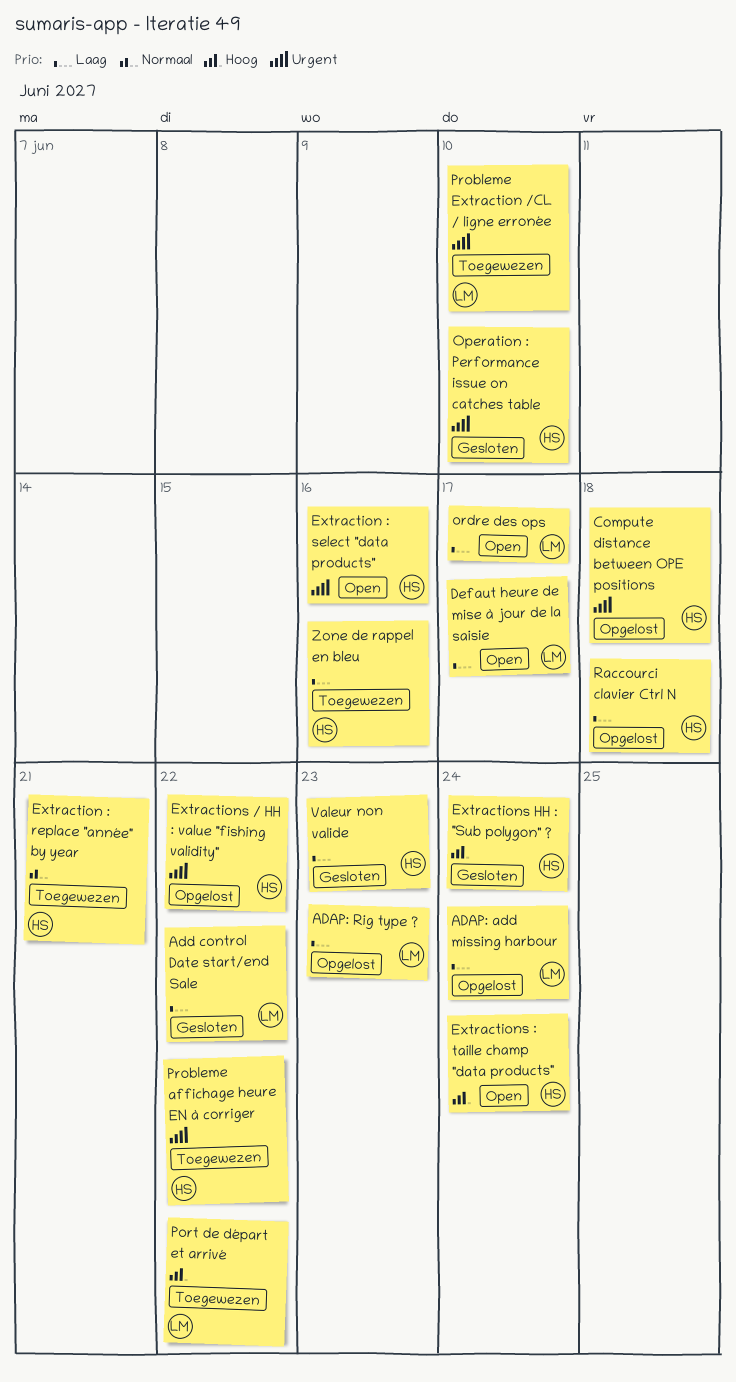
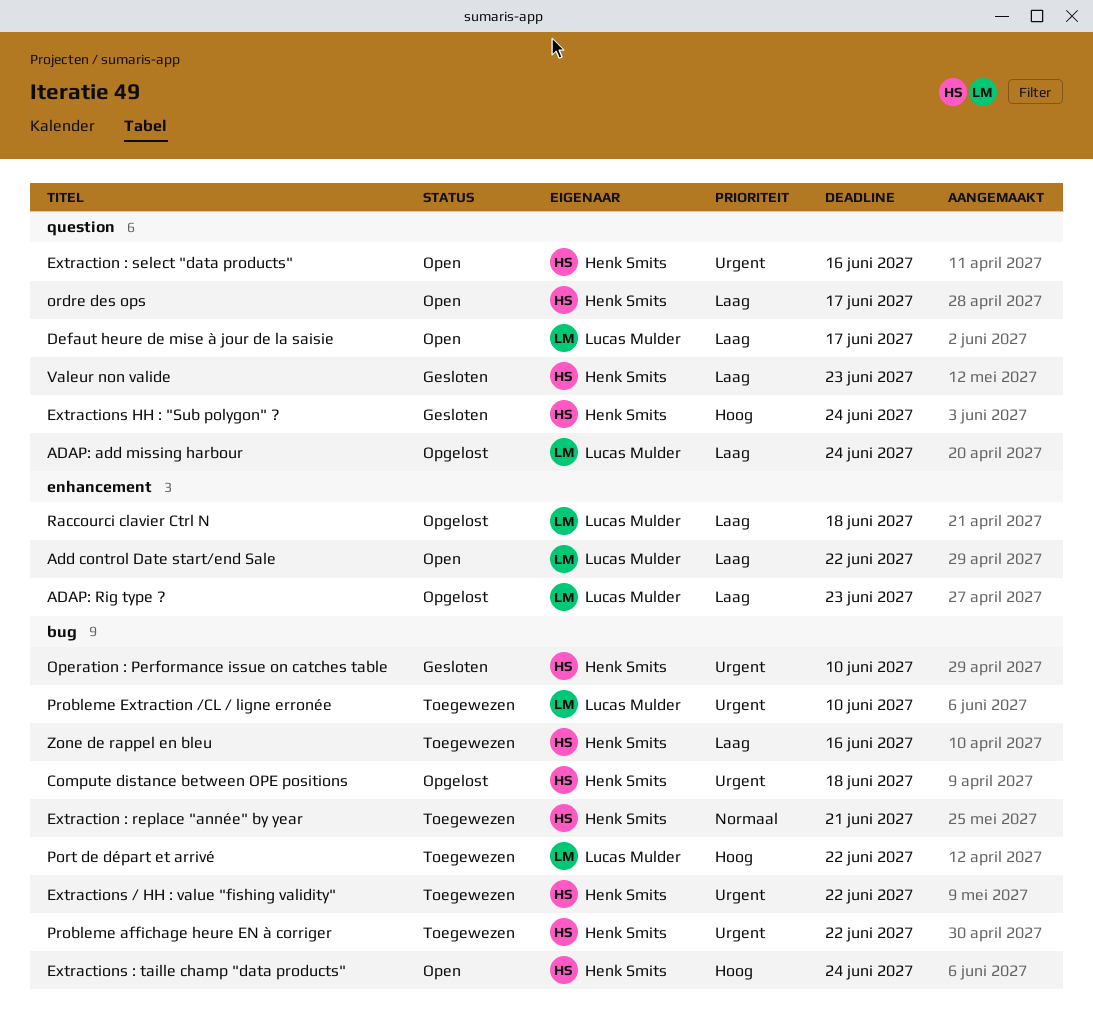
Add control Date start/end Sale, status: Gesloten -> Open
Extractions / HH : value "fishing validity", status: Opgelost -> Toegewezen
ordre des ops, owner: Lucas Mulder -> Henk Smits
Raccourci clavier Ctrl N, owner: Henk Smits -> Lucas Mulder

